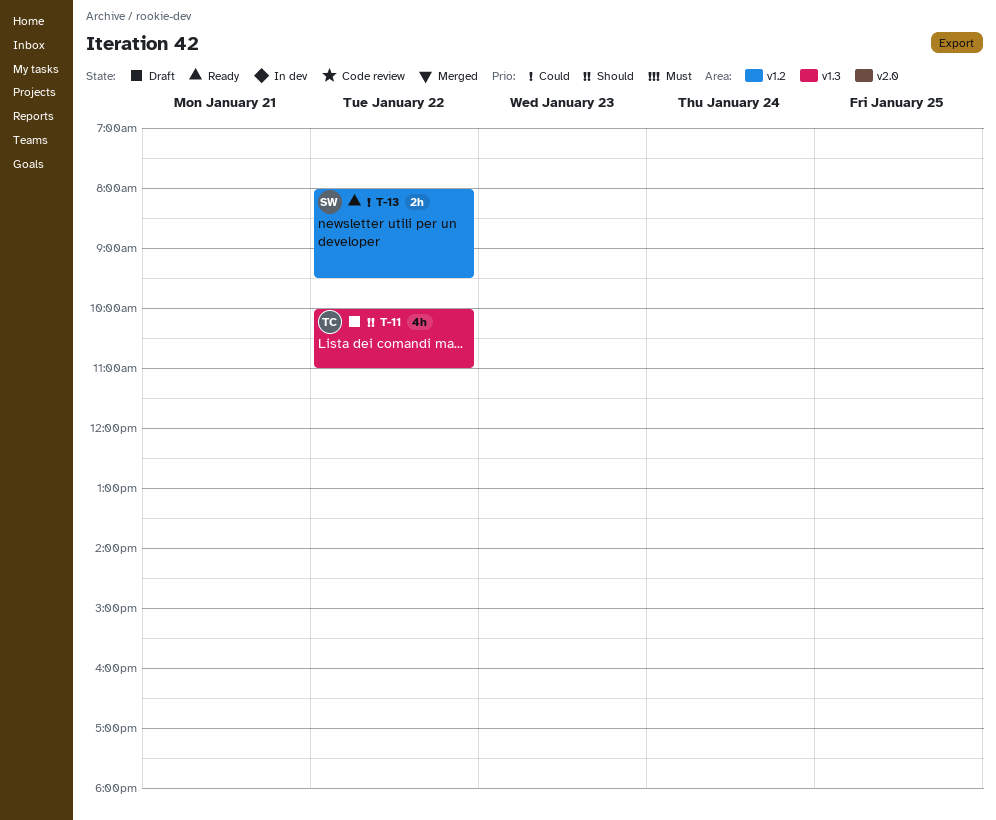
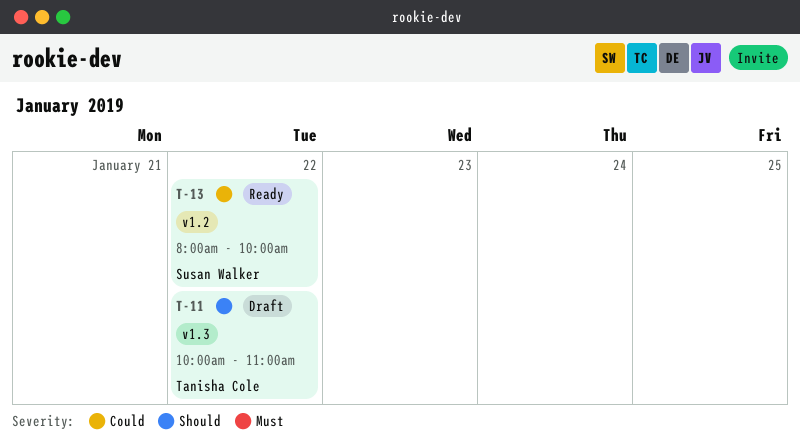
T-13, ends: 09:30 -> 10:00

